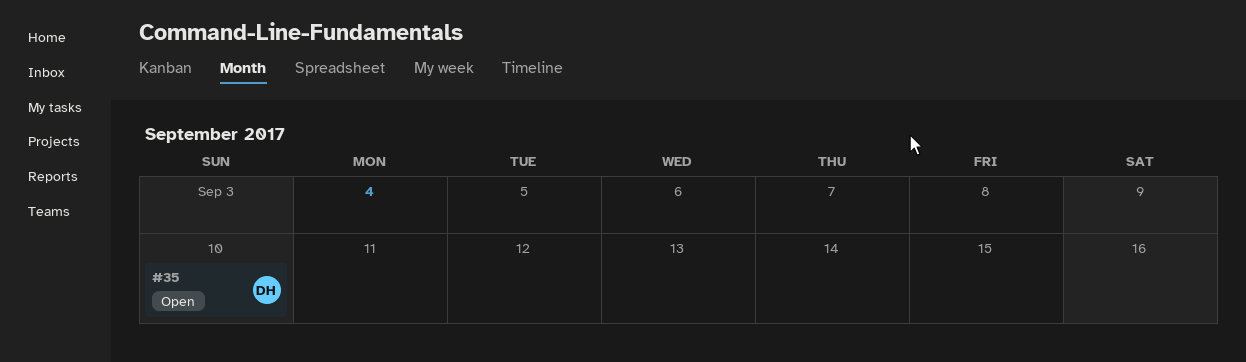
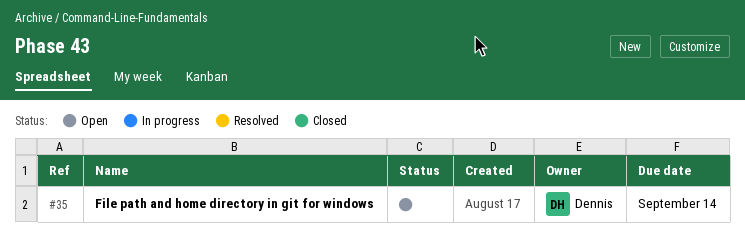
#35, due: Sep 10 -> Sep 14

